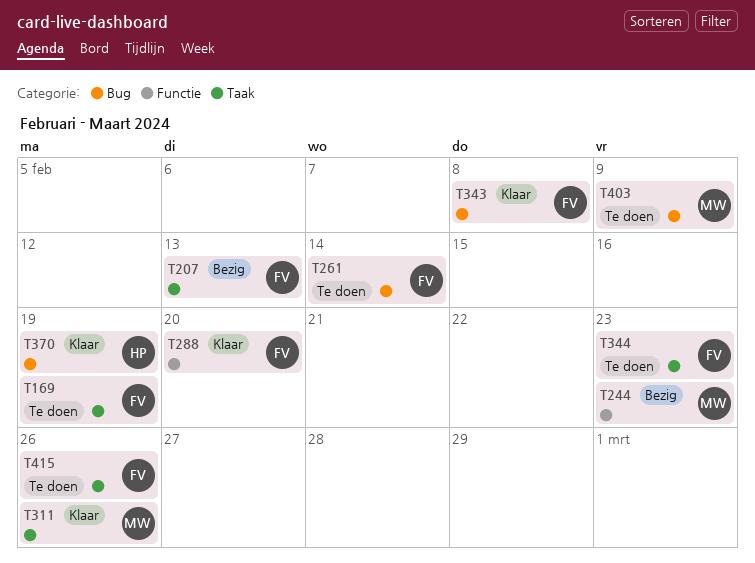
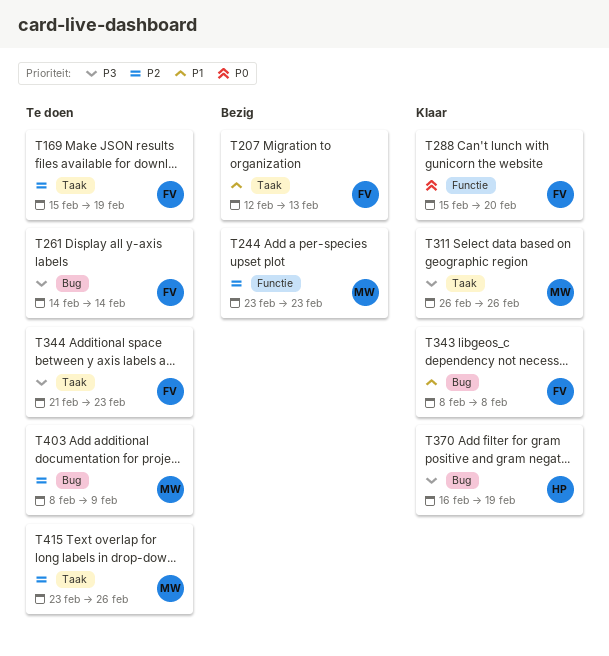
T415, owner: FV -> MW

